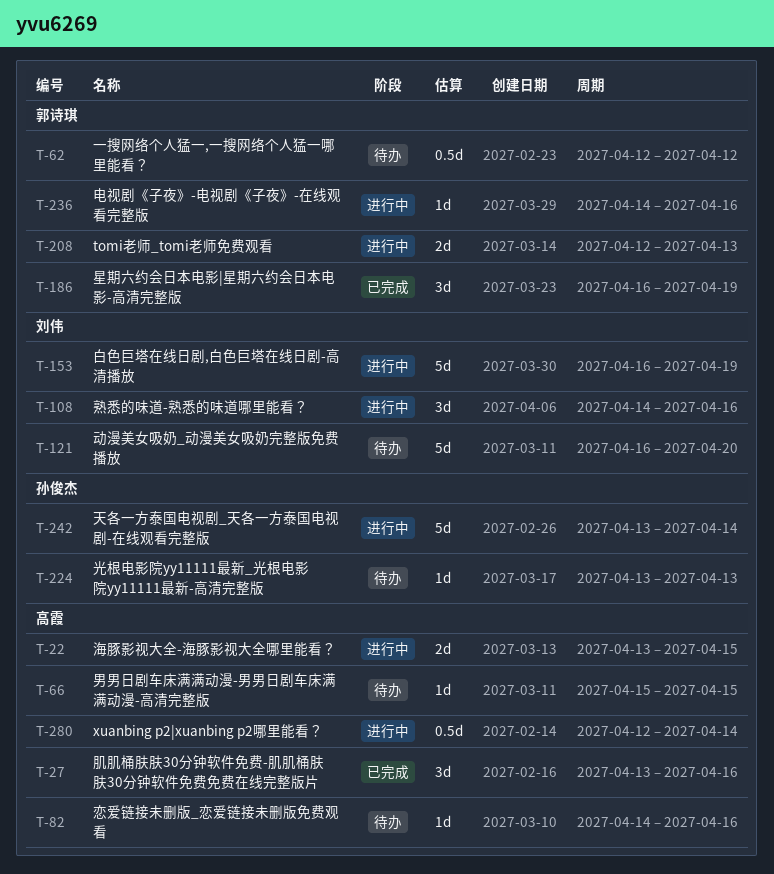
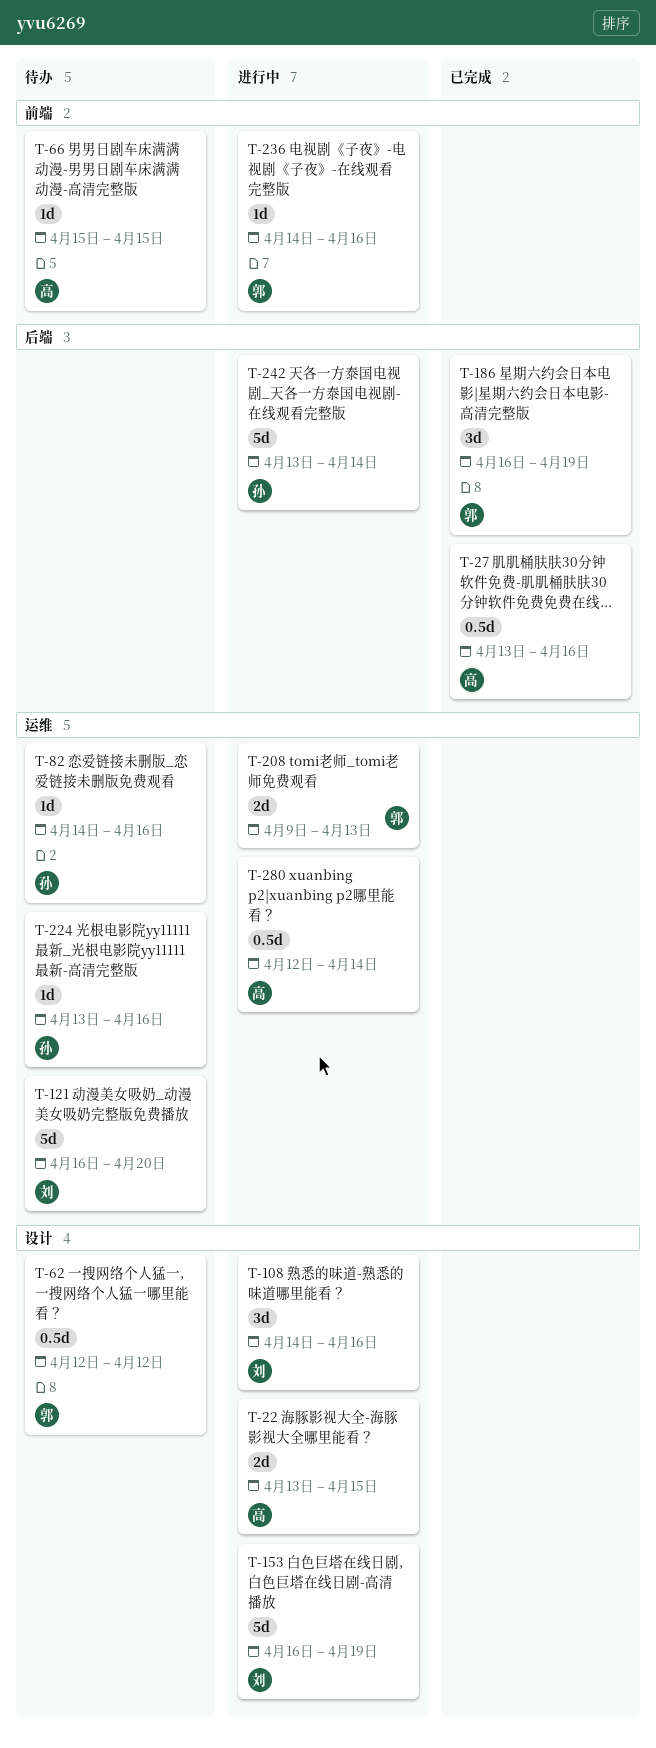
T-27, estimate: 3d -> 0.5d
T-82, owner: 高霞 -> 孙俊杰
T-208, start: Apr 12 -> Apr 9
T-224, due: Apr 13 -> Apr 16

